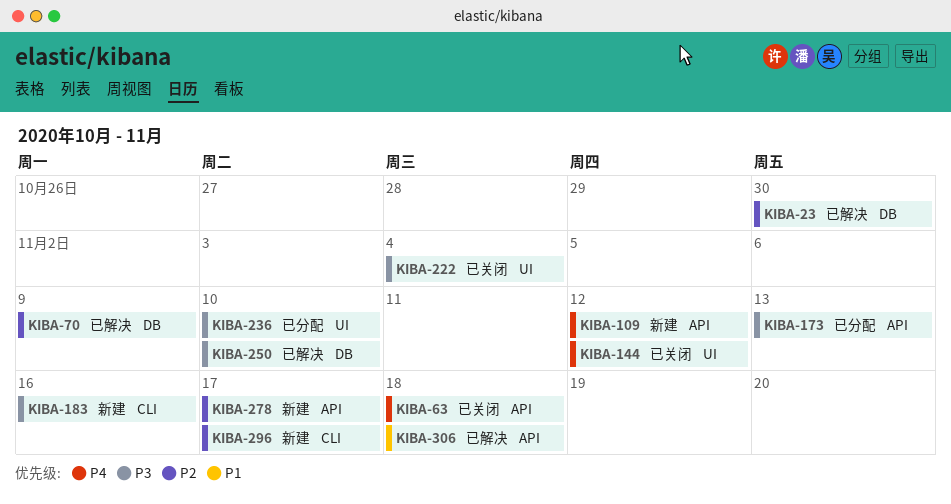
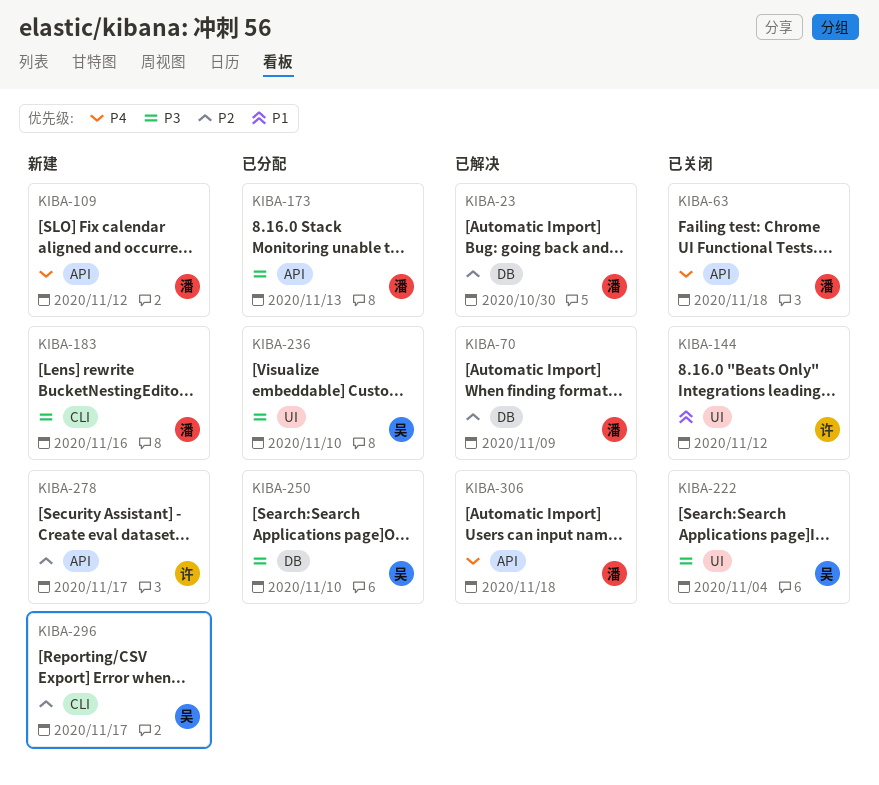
KIBA-144, priority: P4 -> P1
KIBA-250, status: 已解决 -> 已分配
KIBA-306, priority: P1 -> P4

